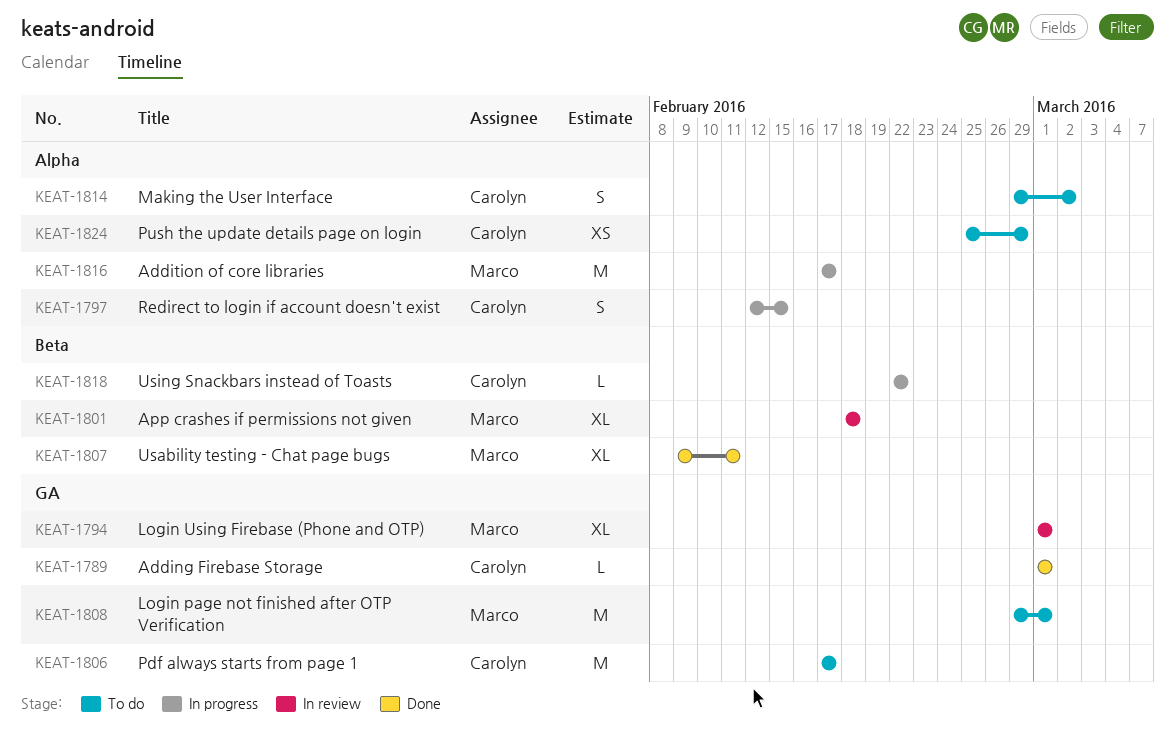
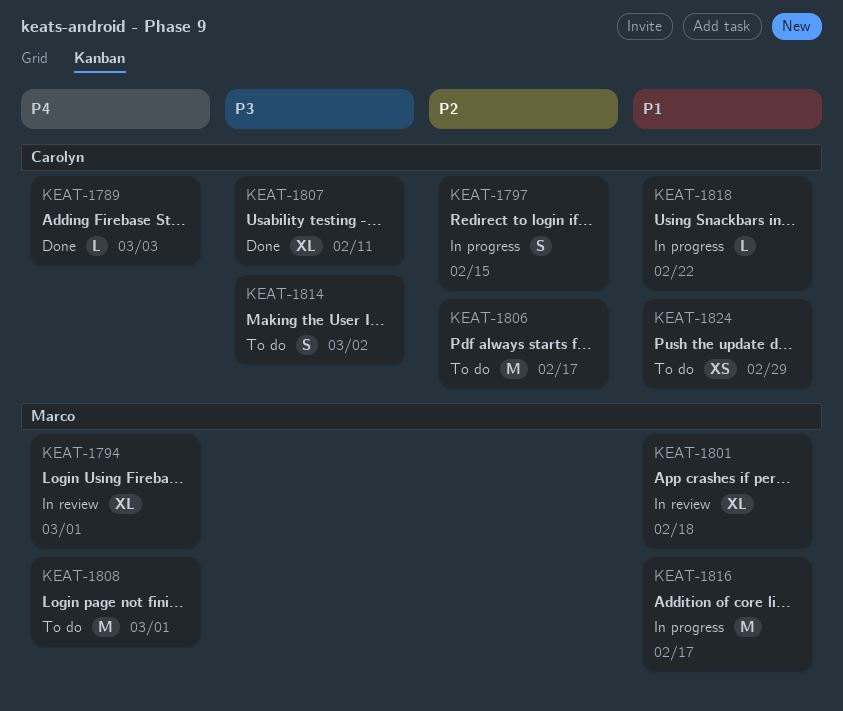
KEAT-1789, due: Mar 1 -> Mar 3
KEAT-1807, owner: Marco -> Carolyn

